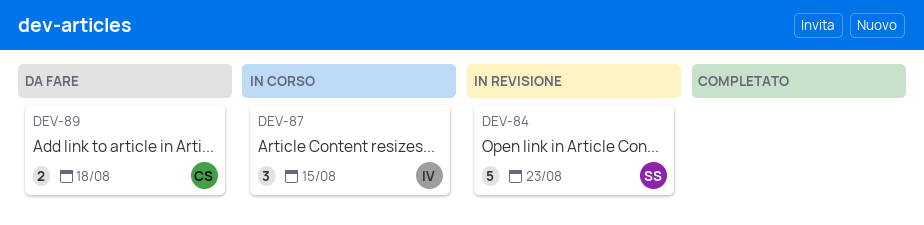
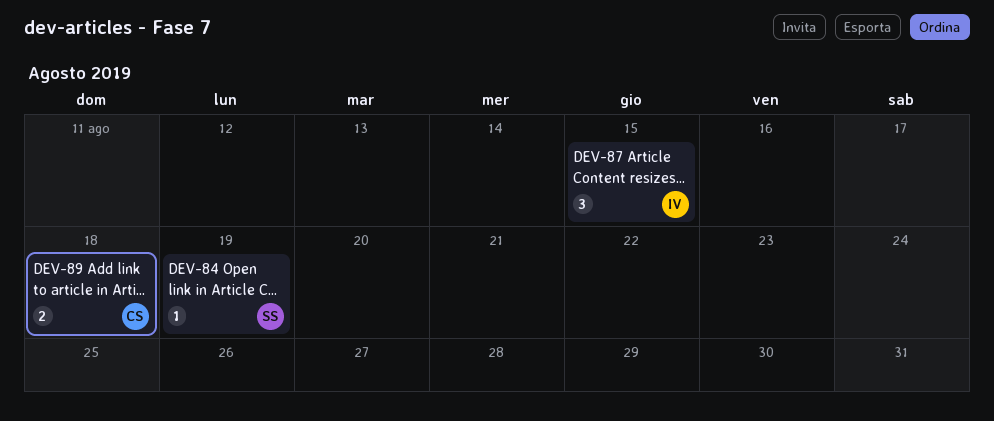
DEV-84, estimate: 5 -> 1
DEV-84, due: Aug 23 -> Aug 19

